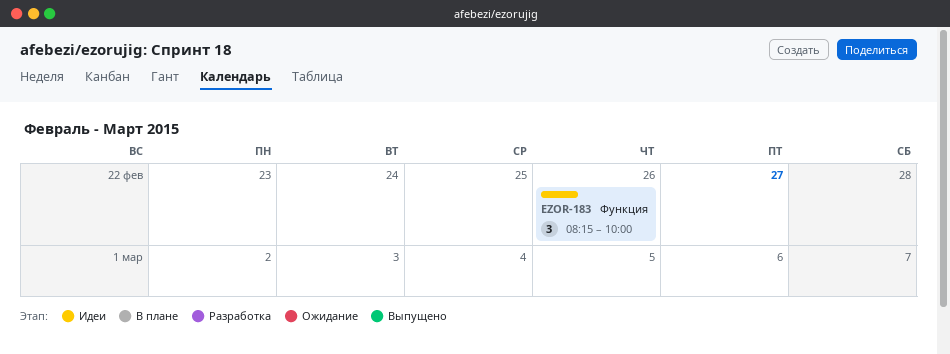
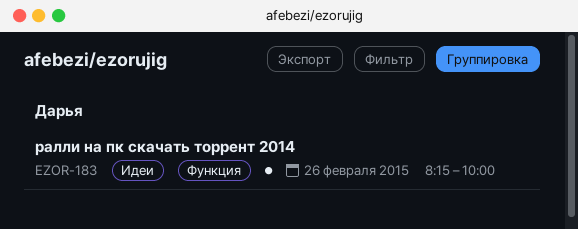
EZOR-183, estimate: 3 -> 1

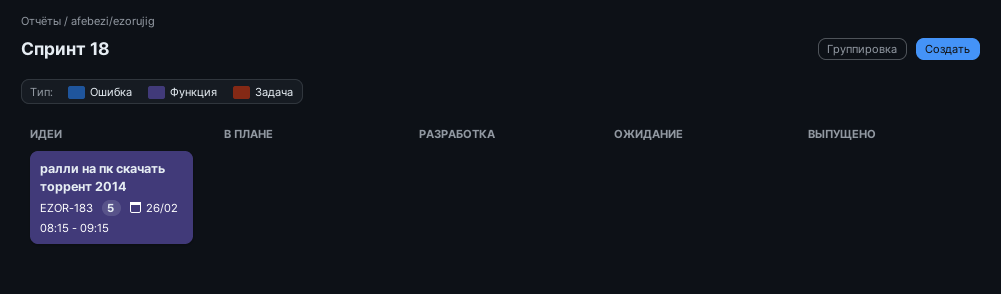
EZOR-183, estimate: 1 -> 5
EZOR-183, ends: 10:00 -> 09:15

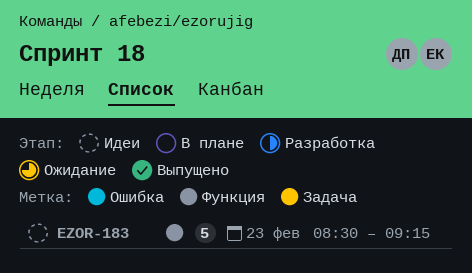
EZOR-183, day: Feb 26 -> Feb 23
EZOR-183, begins: 08:15 -> 08:30

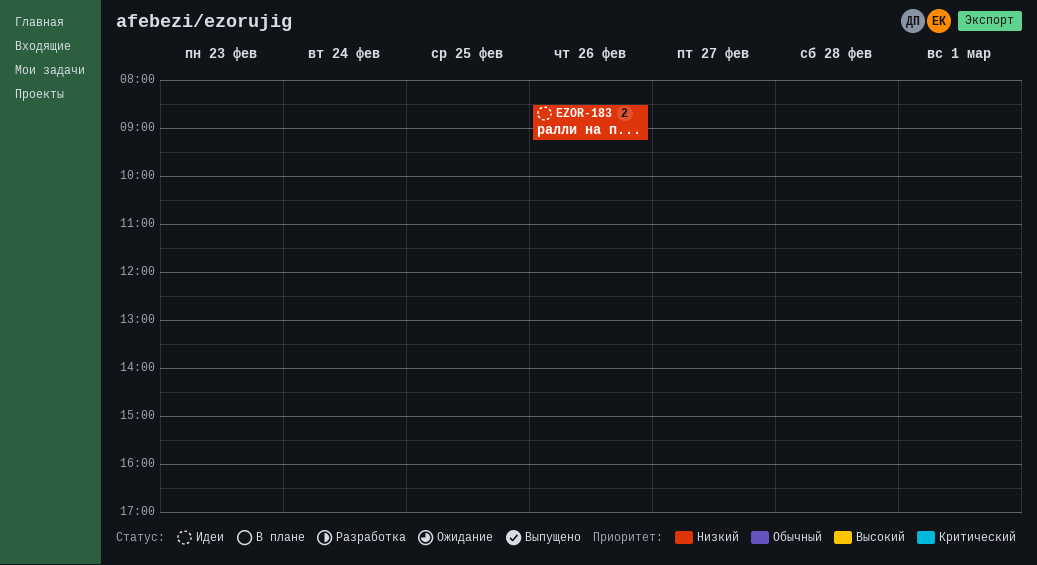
EZOR-183, estimate: 5 -> 2
EZOR-183, day: Feb 23 -> Feb 26

